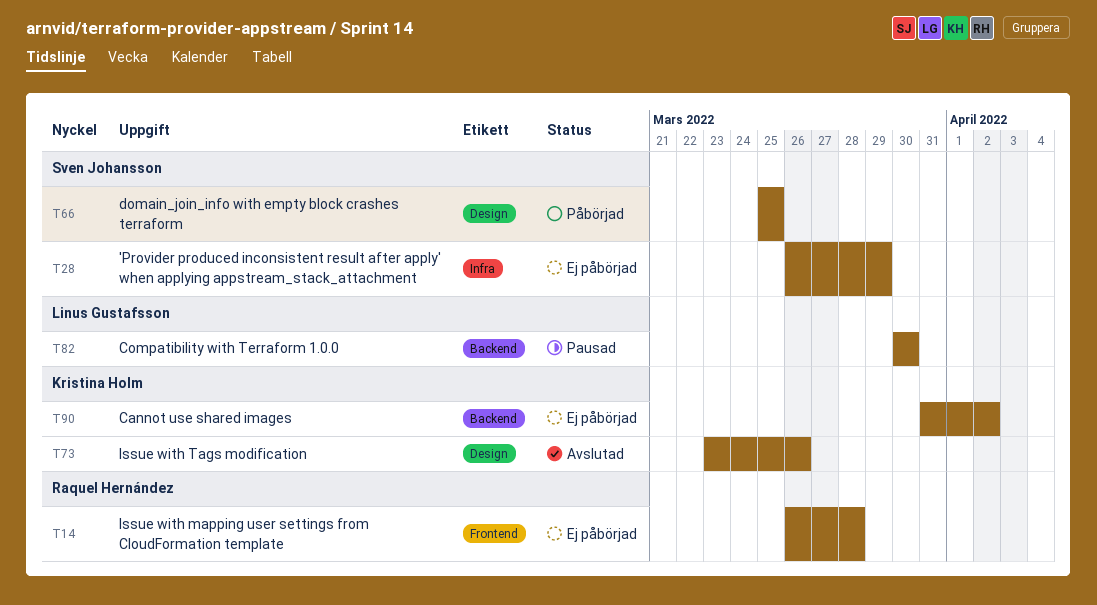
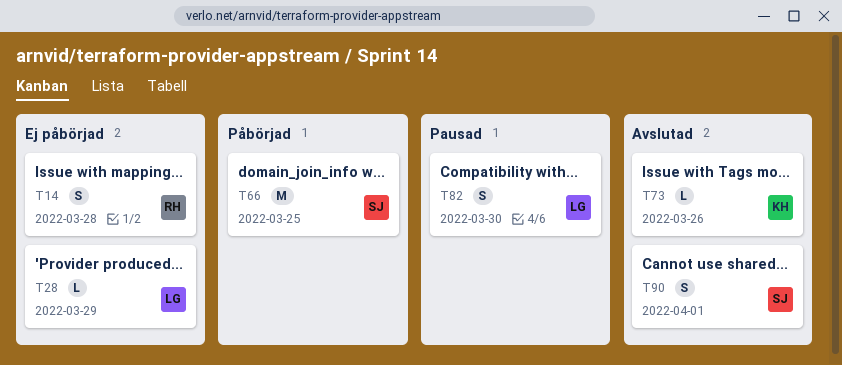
T28, owner: Sven Johansson -> Linus Gustafsson
T90, status: Ej påbörjad -> Avslutad
T90, owner: Kristina Holm -> Sven Johansson
T90, due: Apr 2 -> Apr 1

